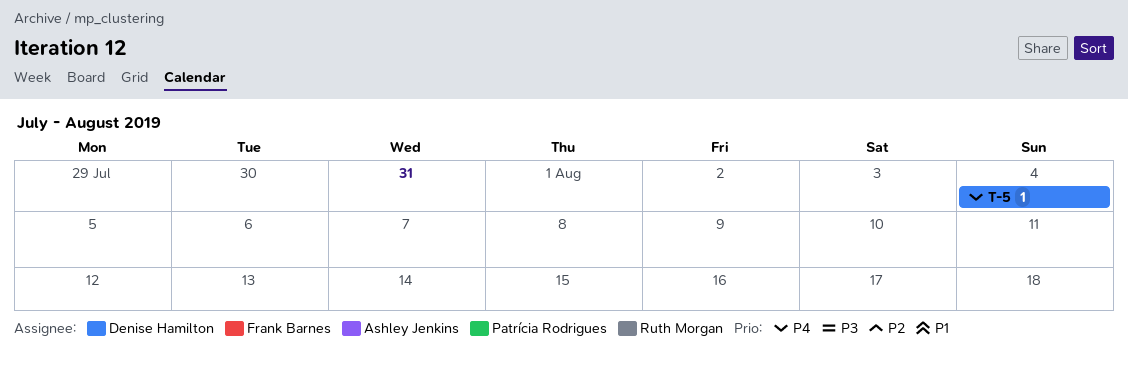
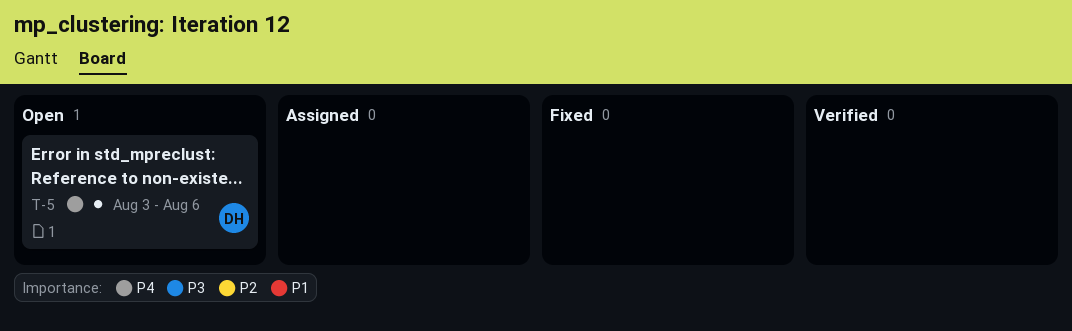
T-5, start: Aug 4 -> Aug 3
T-5, due: Aug 4 -> Aug 6

